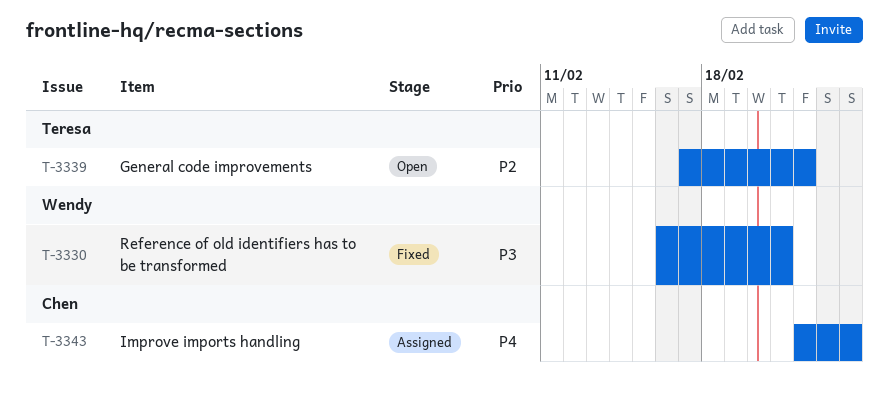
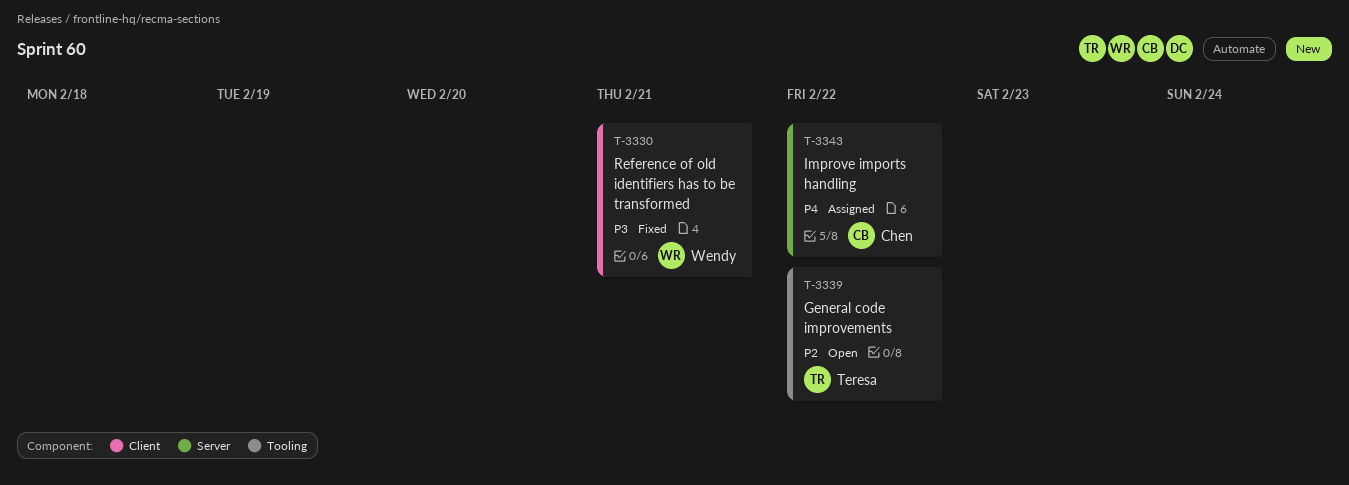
T-3343, due: Feb 24 -> Feb 22

